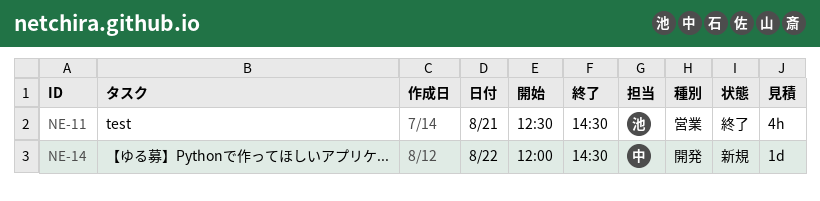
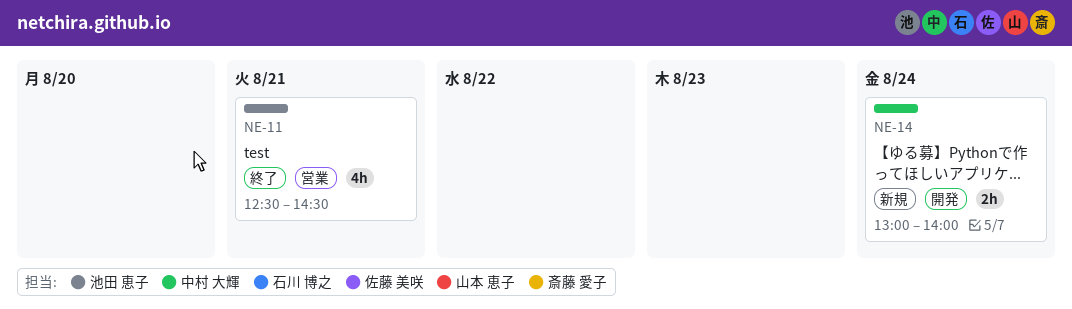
NE-14, estimate: 1d -> 2h
NE-14, day: Aug 22 -> Aug 24
NE-14, begins: 12:00 -> 13:00
NE-14, ends: 14:30 -> 14:00

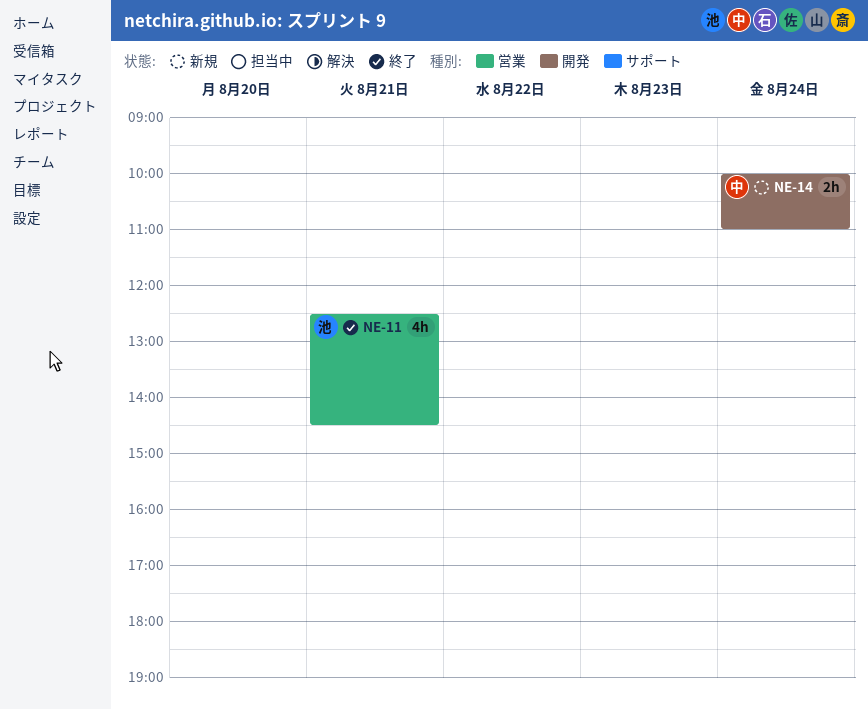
NE-14, begins: 13:00 -> 10:00
NE-14, ends: 14:00 -> 11:00

